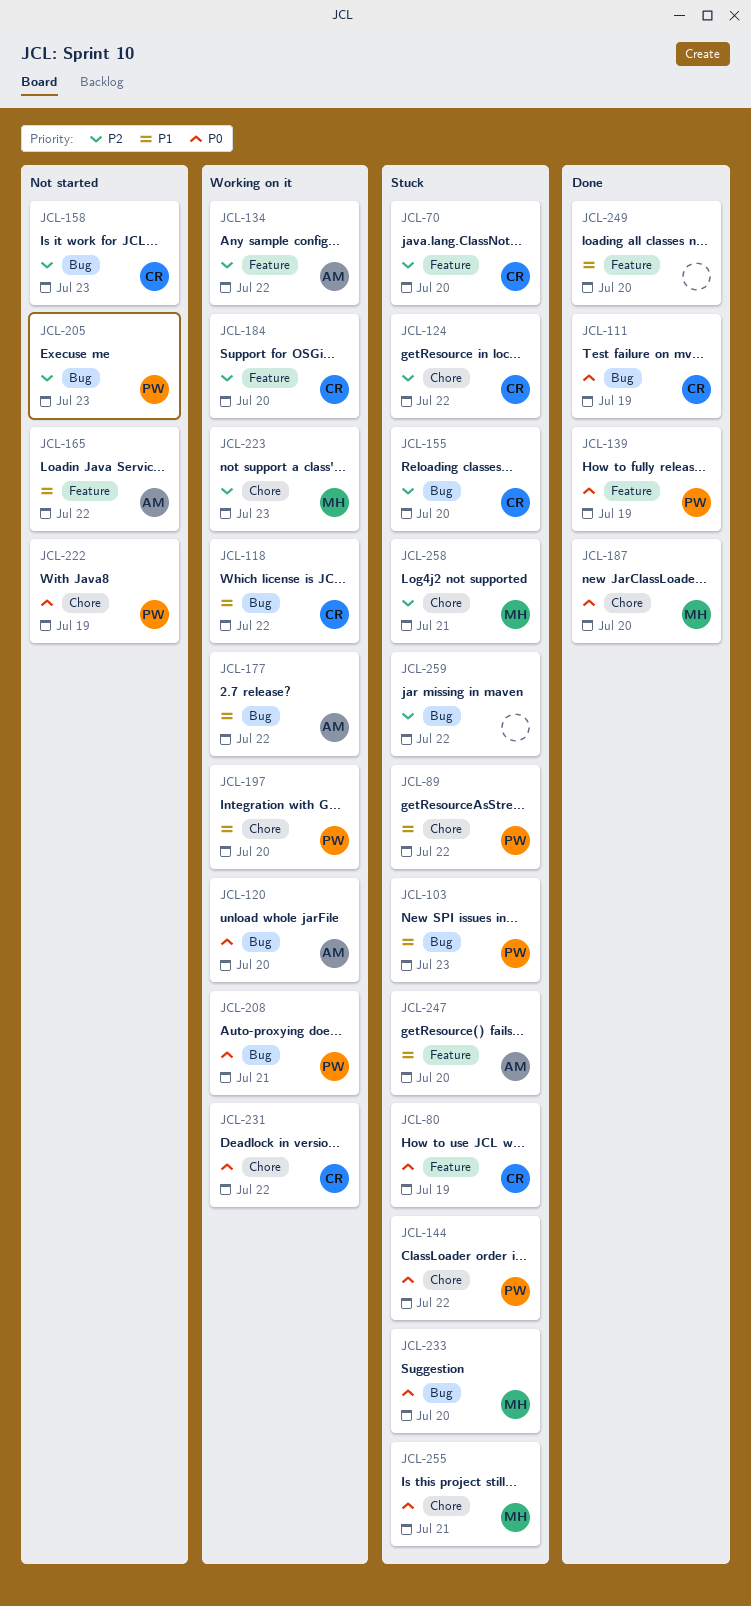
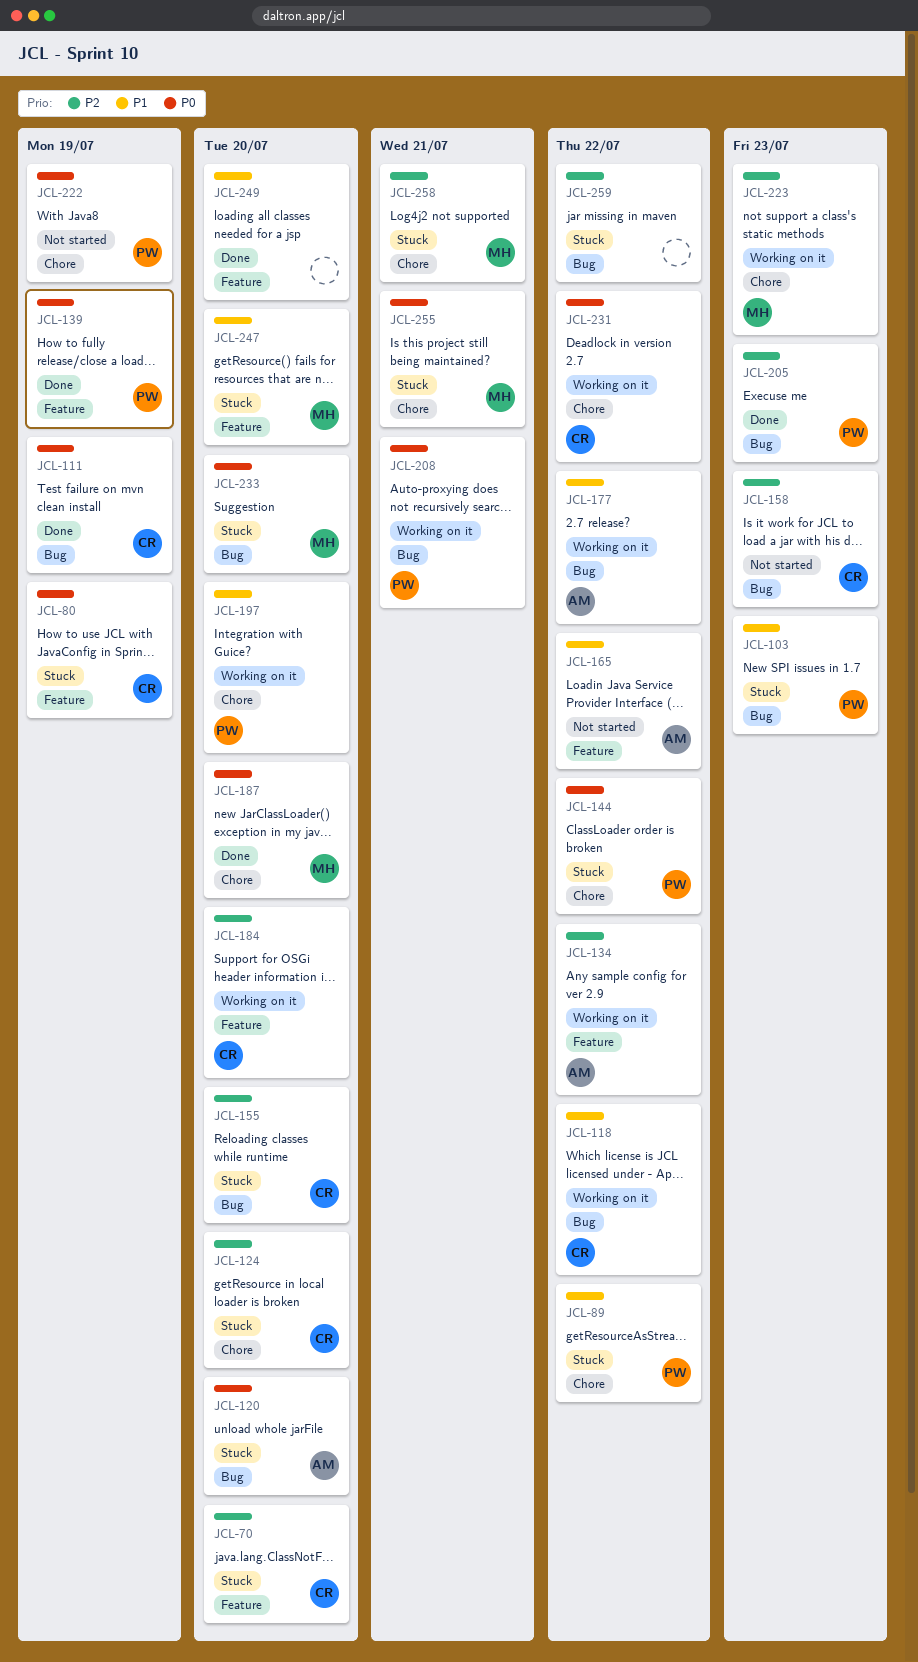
JCL-120, status: Working on it -> Stuck
JCL-124, due: Jul 22 -> Jul 20
JCL-205, status: Not started -> Done
JCL-247, owner: AM -> MH

